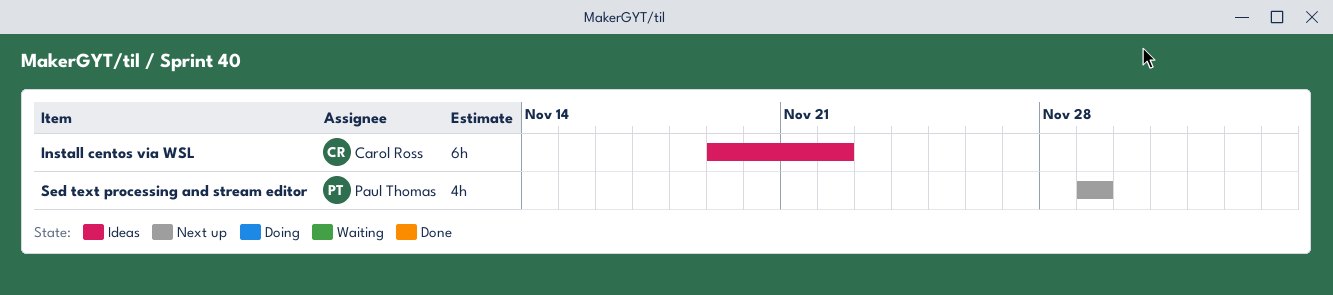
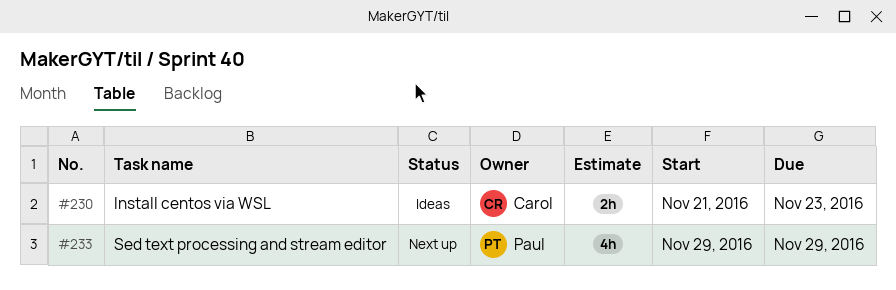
Install centos via WSL, estimate: 6h -> 2h
Install centos via WSL, start: Nov 19 -> Nov 21
Install centos via WSL, due: Nov 22 -> Nov 23

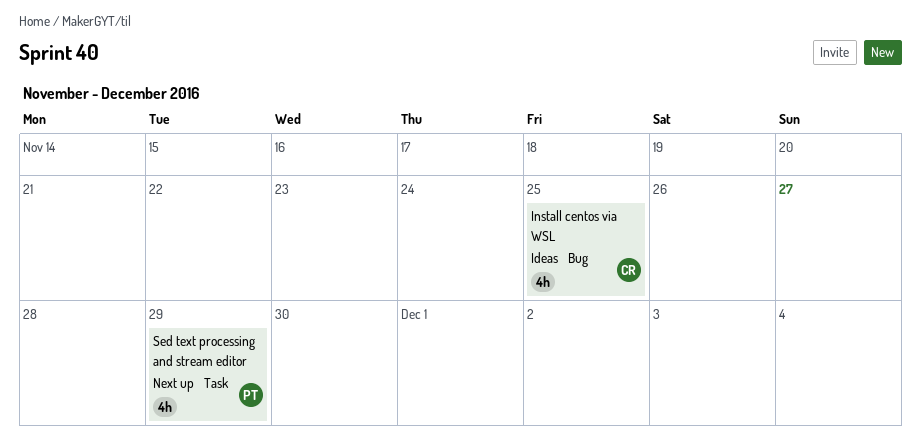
Install centos via WSL, estimate: 2h -> 4h
Install centos via WSL, due: Nov 23 -> Nov 25

